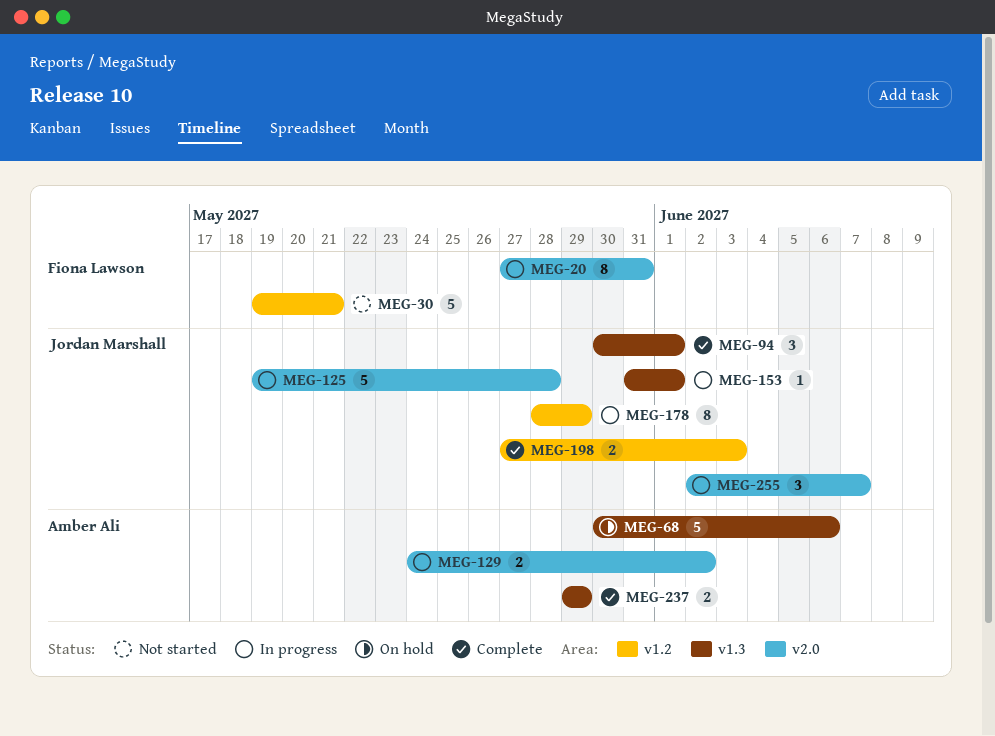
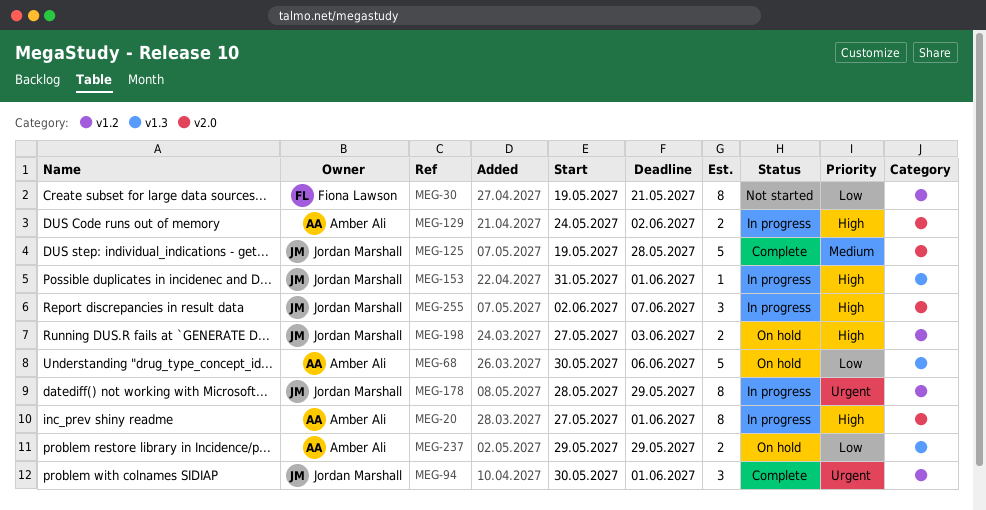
MEG-20, owner: Fiona Lawson -> Amber Ali
MEG-20, due: May 31 -> Jun 1
MEG-30, estimate: 5 -> 8
MEG-94, label: v1.3 -> v1.2
MEG-125, status: In progress -> Complete
MEG-198, status: Complete -> On hold
MEG-237, status: Complete -> On hold

